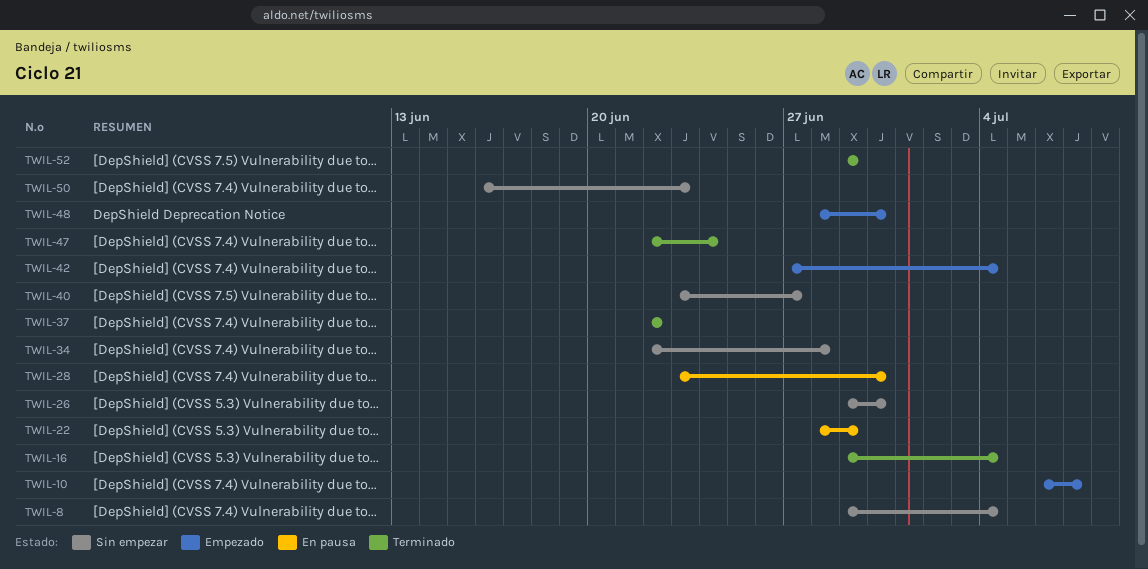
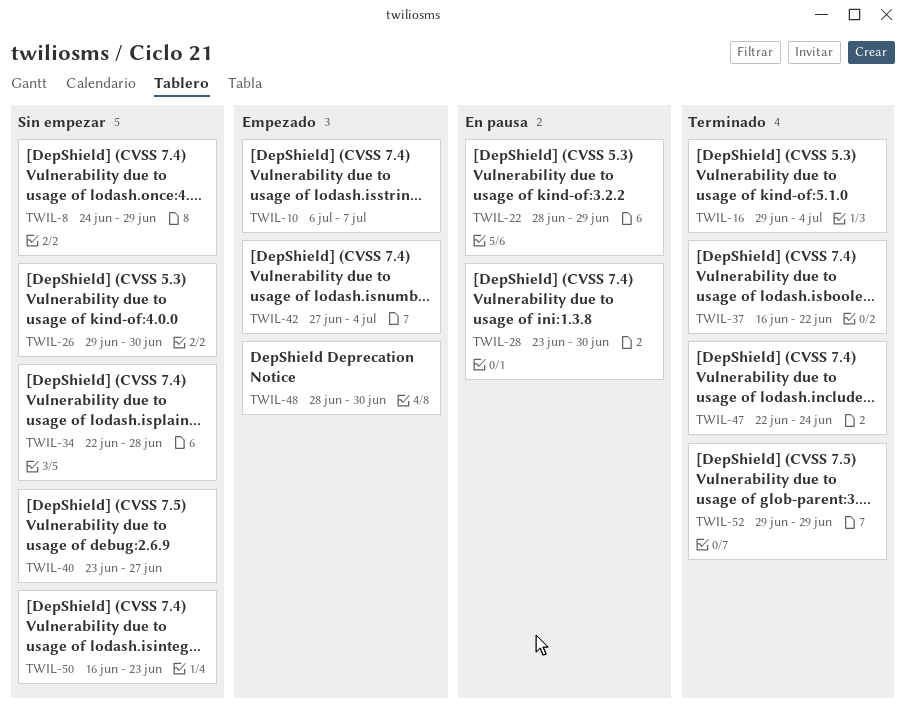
TWIL-8, start: Jun 29 -> Jun 24
TWIL-8, due: Jul 4 -> Jun 29
TWIL-37, start: Jun 22 -> Jun 16

